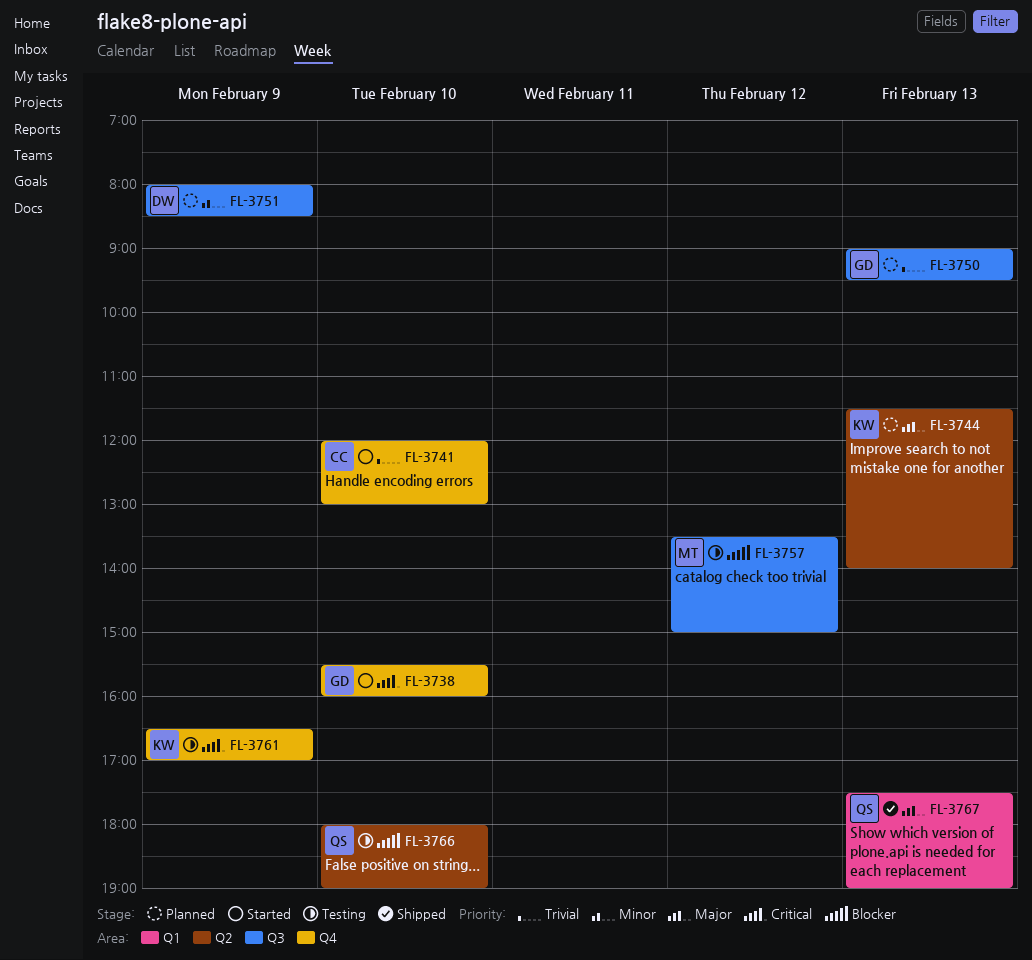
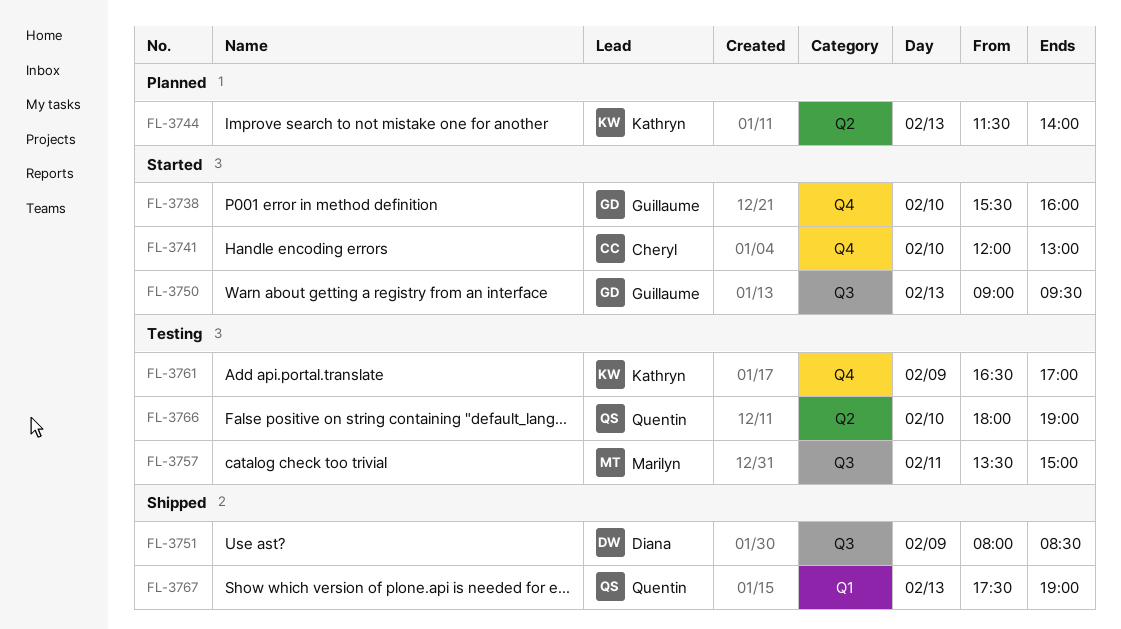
FL-3750, status: Planned -> Started
FL-3751, status: Planned -> Shipped
FL-3757, day: Feb 12 -> Feb 11

